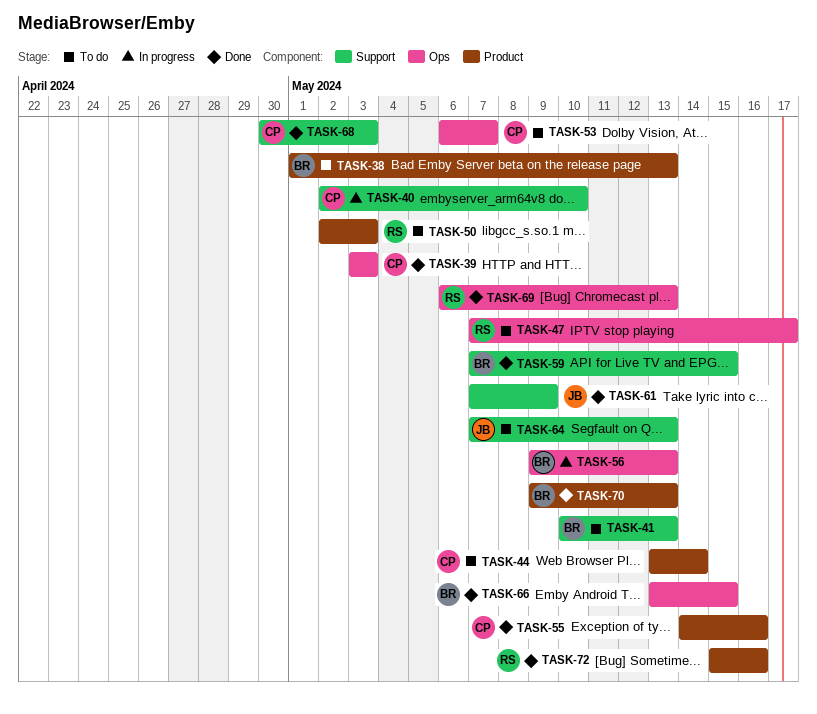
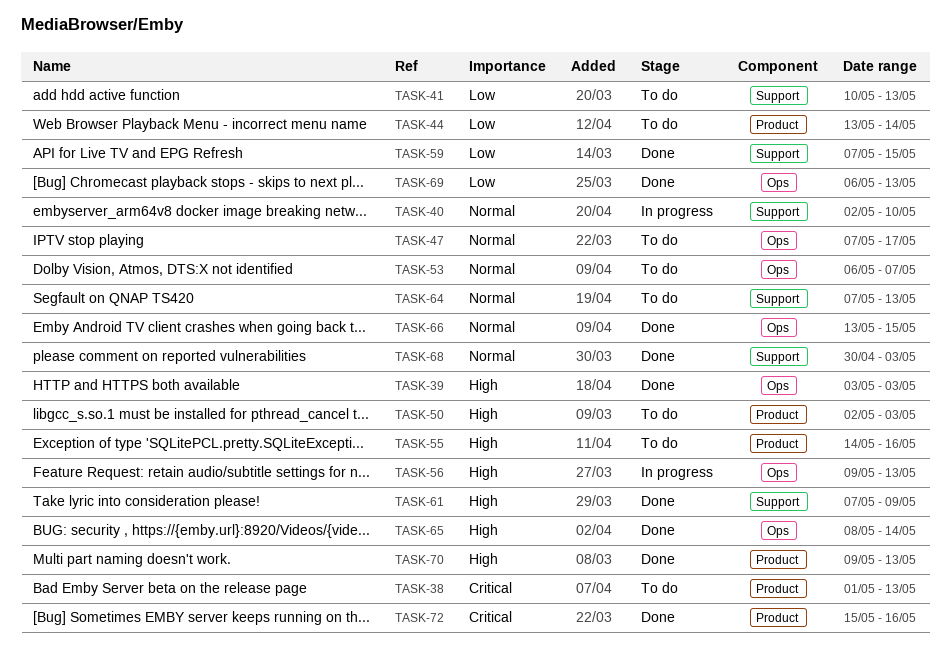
TASK-55, status: Done -> To do
TASK-65: none -> present

